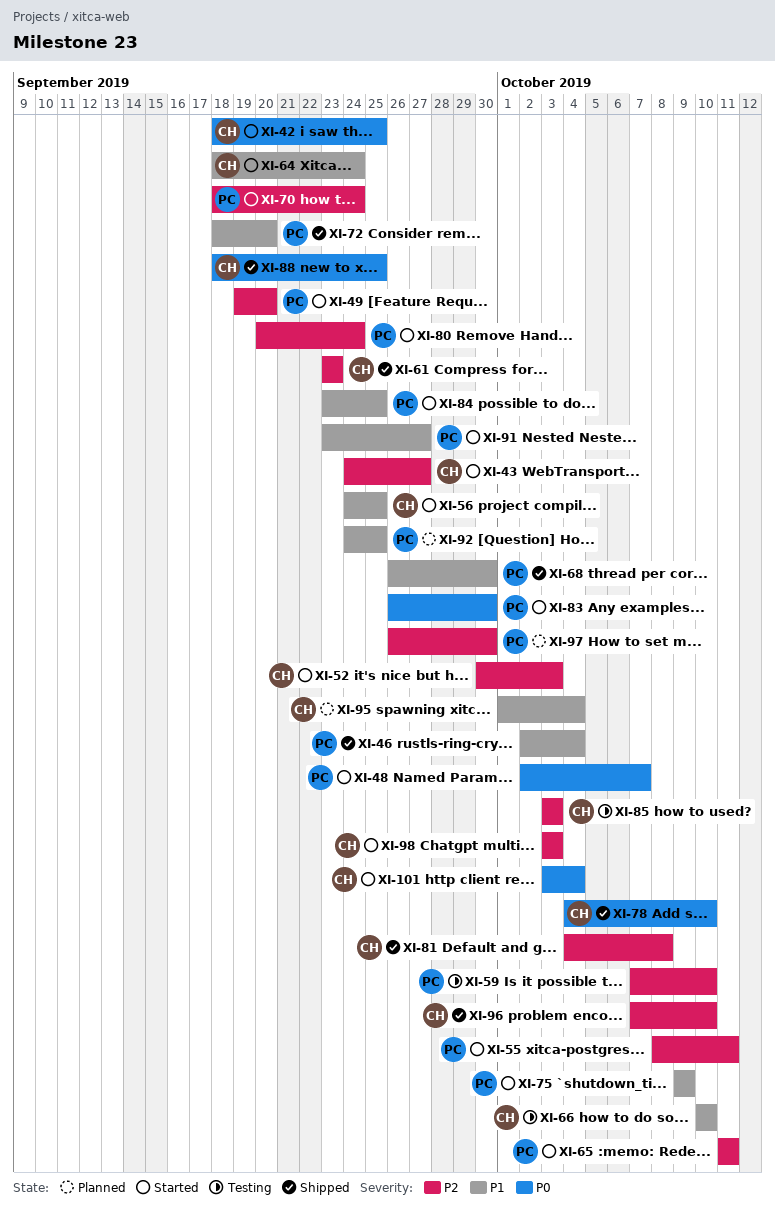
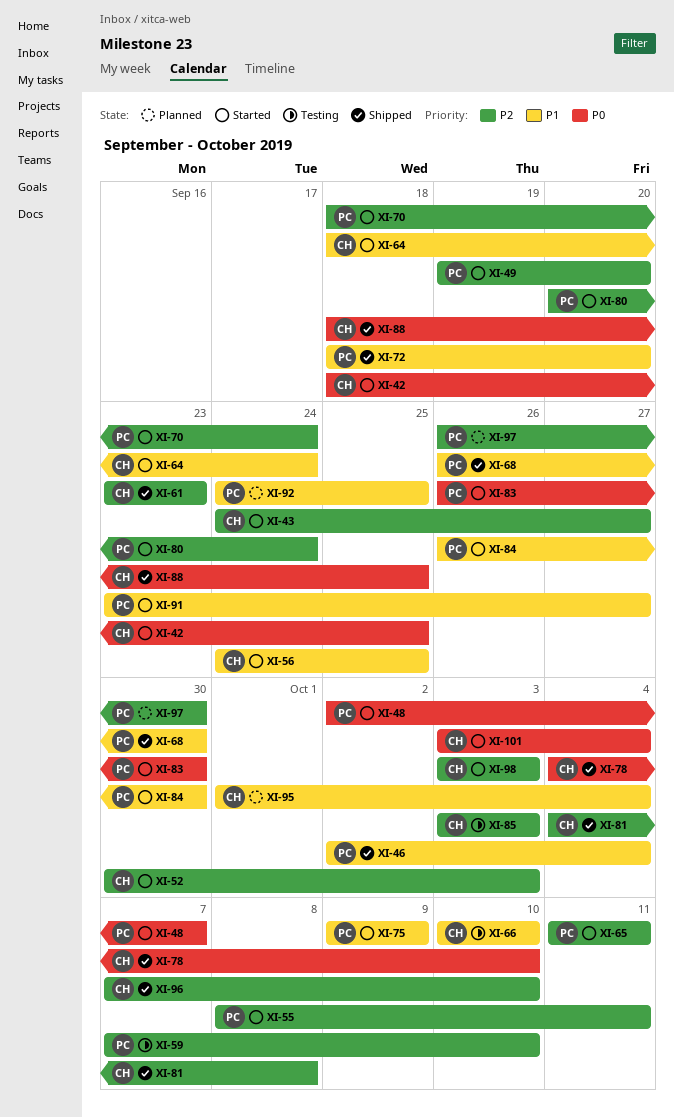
XI-84, start: Sep 23 -> Sep 26
XI-84, due: Sep 25 -> Sep 30

